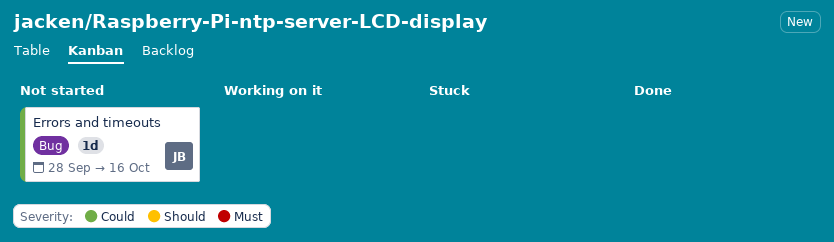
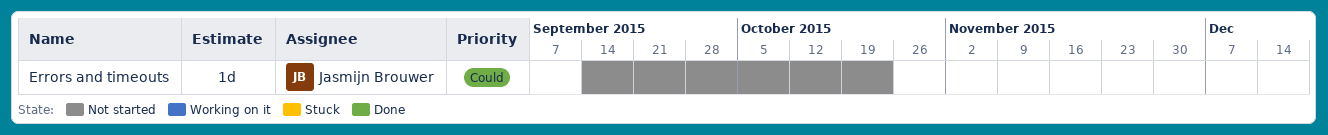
Errors and timeouts, start: Sep 28 -> Sep 14
Errors and timeouts, due: Oct 16 -> Oct 23

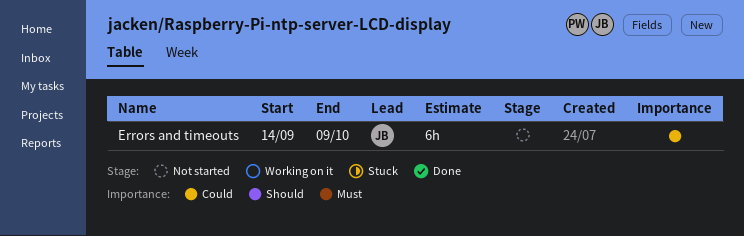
Errors and timeouts, estimate: 1d -> 6h
Errors and timeouts, due: Oct 23 -> Oct 9

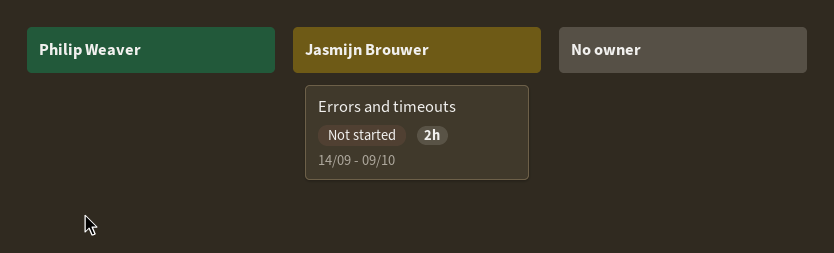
Errors and timeouts, estimate: 6h -> 2h

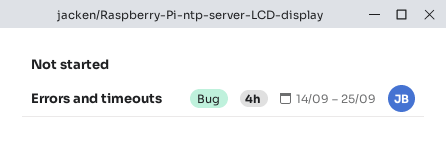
Errors and timeouts, estimate: 2h -> 4h
Errors and timeouts, due: Oct 9 -> Sep 25

